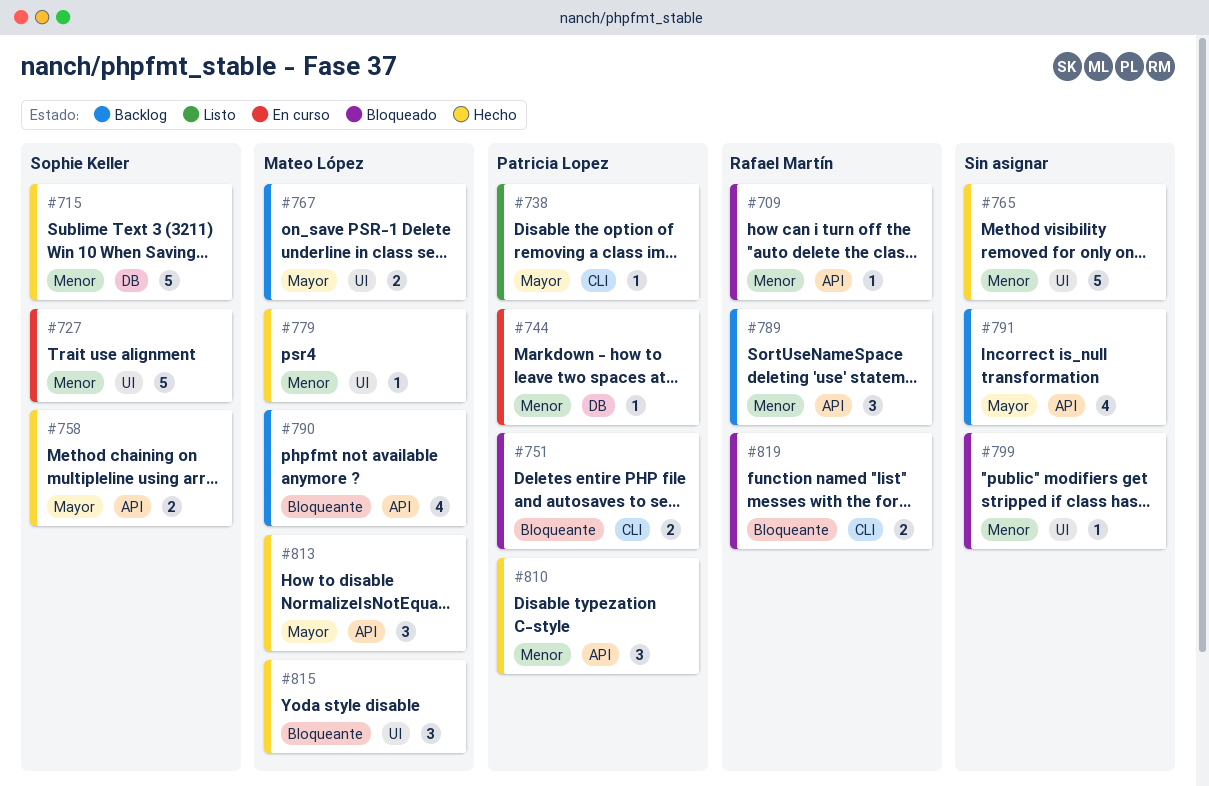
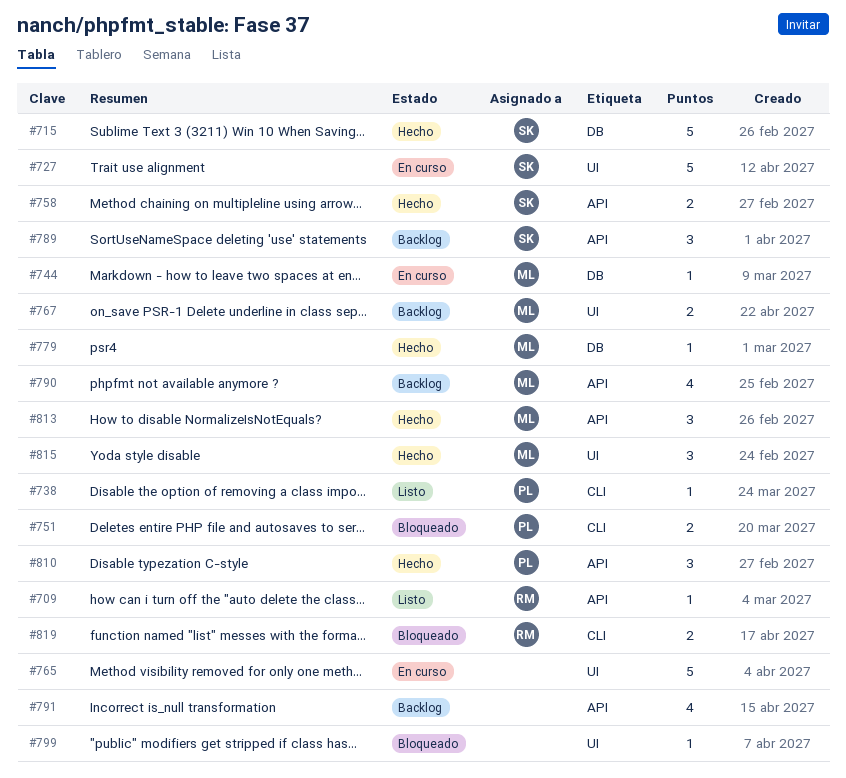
#709, status: Bloqueado -> Listo
#744, owner: Patricia Lopez -> Mateo López
#765, status: Hecho -> En curso
#779, label: UI -> DB
#789, owner: Rafael Martín -> Sophie Keller

